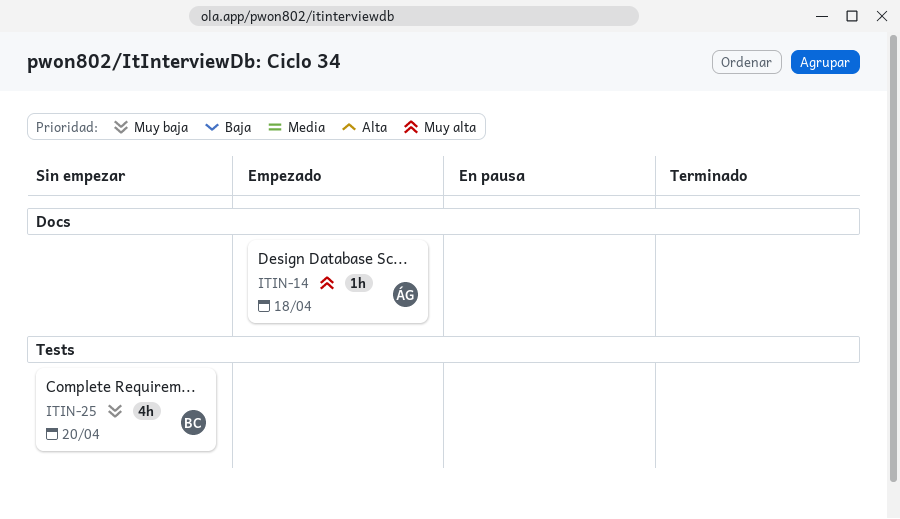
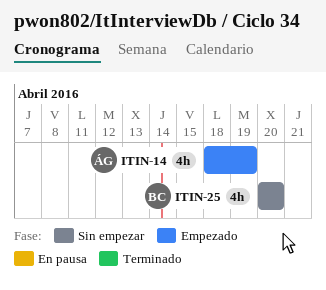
ITIN-14, estimate: 1h -> 4h
ITIN-14, due: Apr 18 -> Apr 19

